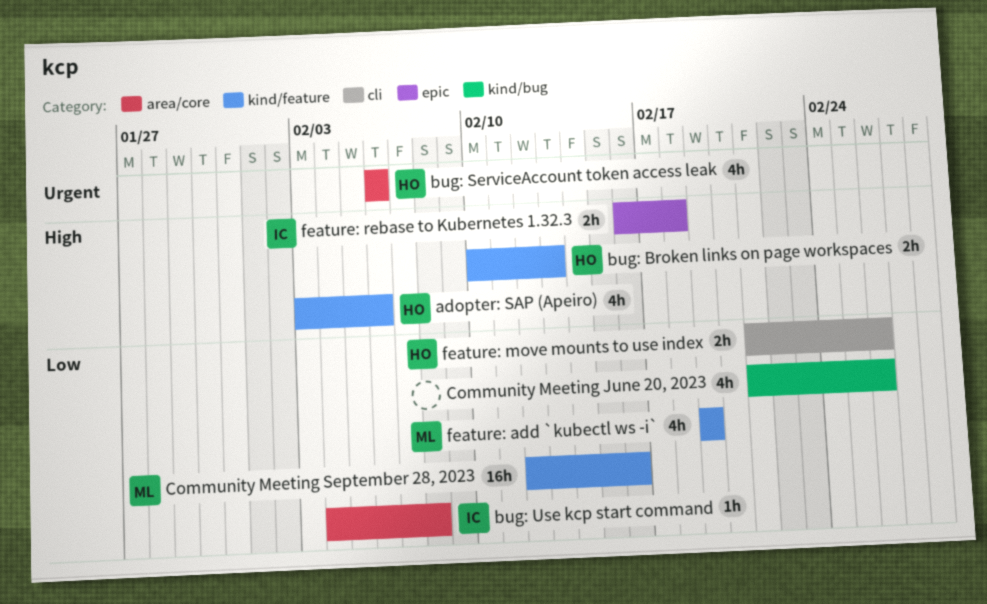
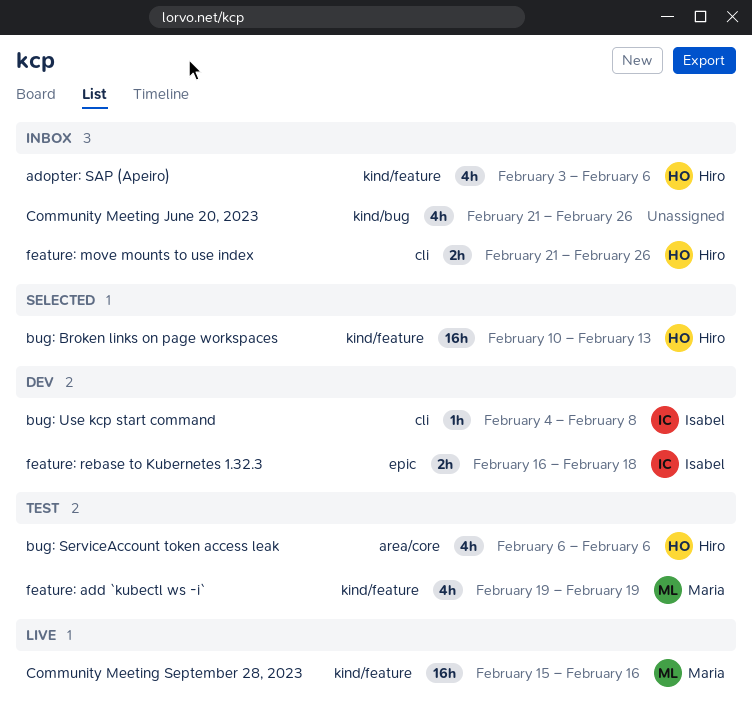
bug: Broken links on page workspaces, estimate: 2h -> 16h
bug: Use kcp start command, label: area/core -> cli
Community Meeting September 28, 2023, start: Feb 12 -> Feb 15

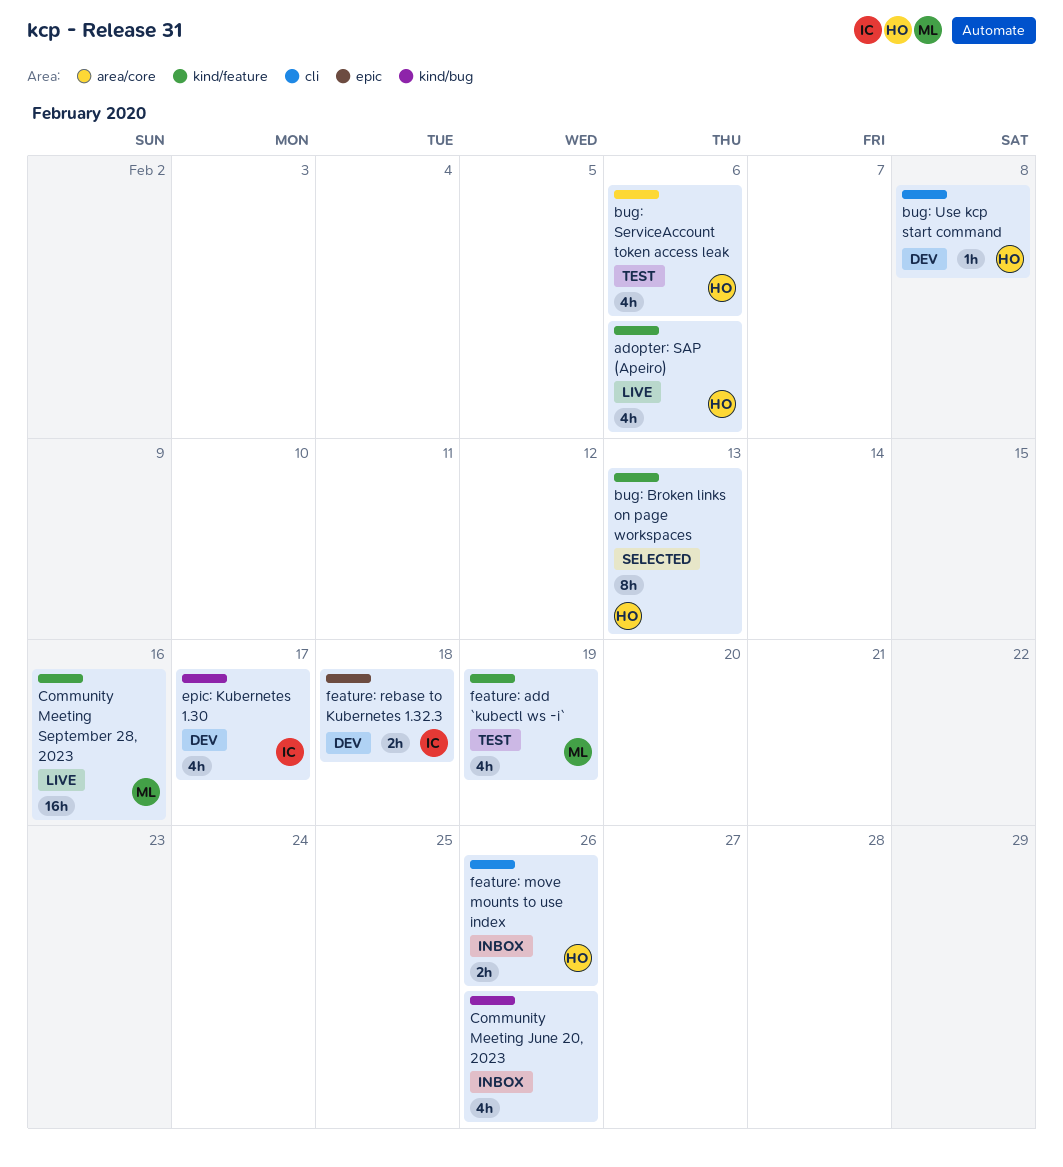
adopter: SAP (Apeiro), status: Inbox -> Live
bug: Broken links on page workspaces, estimate: 16h -> 8h
bug: Use kcp start command, owner: Isabel -> Hiro
epic: Kubernetes 1.30: none -> present

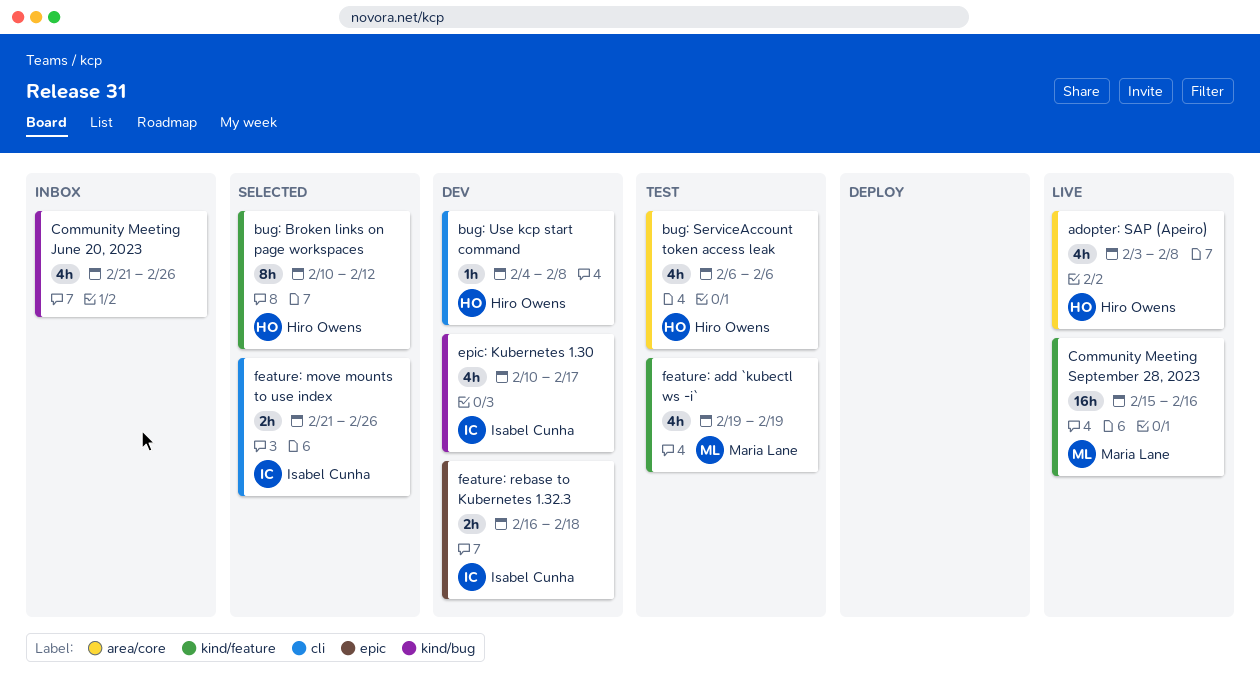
adopter: SAP (Apeiro), label: kind/feature -> area/core
adopter: SAP (Apeiro), due: Feb 6 -> Feb 8
bug: Broken links on page workspaces, due: Feb 13 -> Feb 12
feature: move mounts to use index, status: Inbox -> Selected
feature: move mounts to use index, owner: Hiro Owens -> Isabel Cunha

